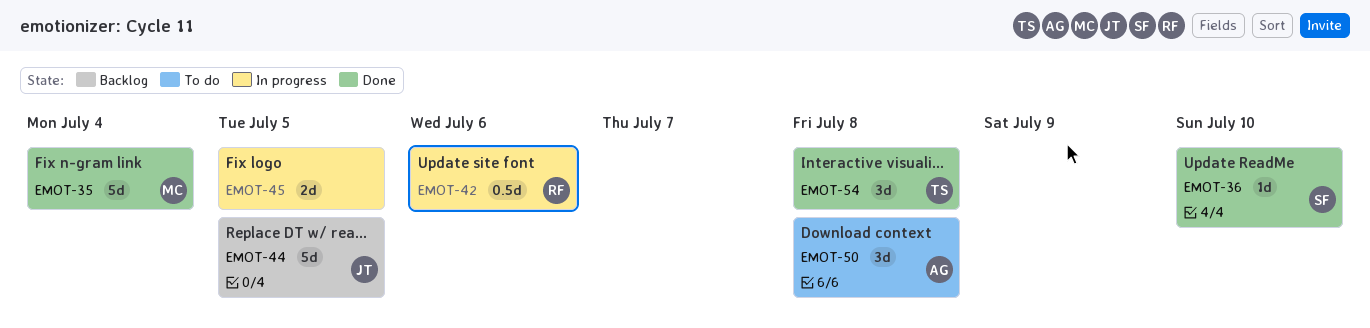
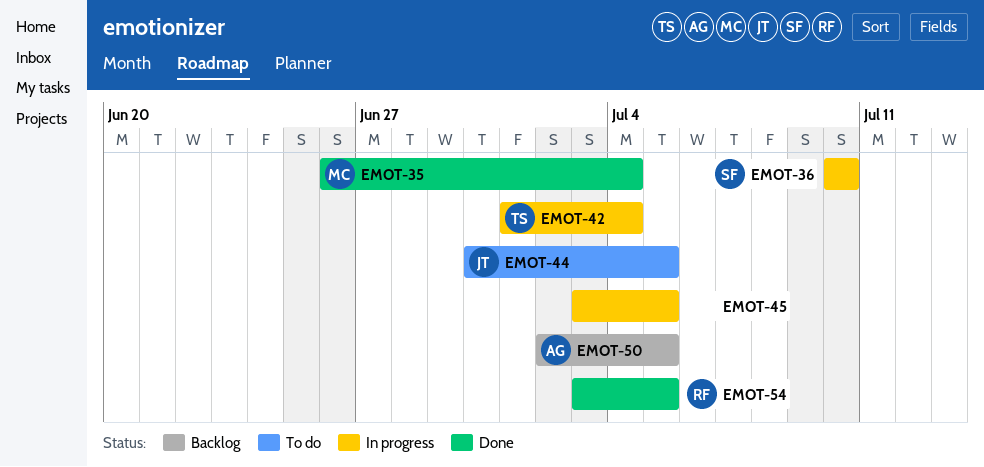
EMOT-36, status: Done -> In progress
EMOT-42, owner: RF -> TS
EMOT-42, due: Jul 6 -> Jul 4
EMOT-44, status: Backlog -> To do
EMOT-50, status: To do -> Backlog
EMOT-50, due: Jul 8 -> Jul 5
EMOT-54, owner: TS -> RF
EMOT-54, due: Jul 8 -> Jul 5

